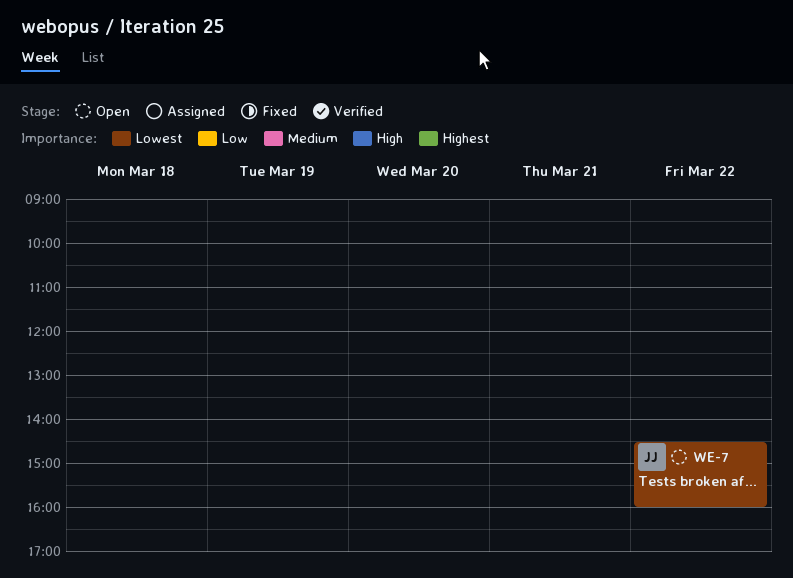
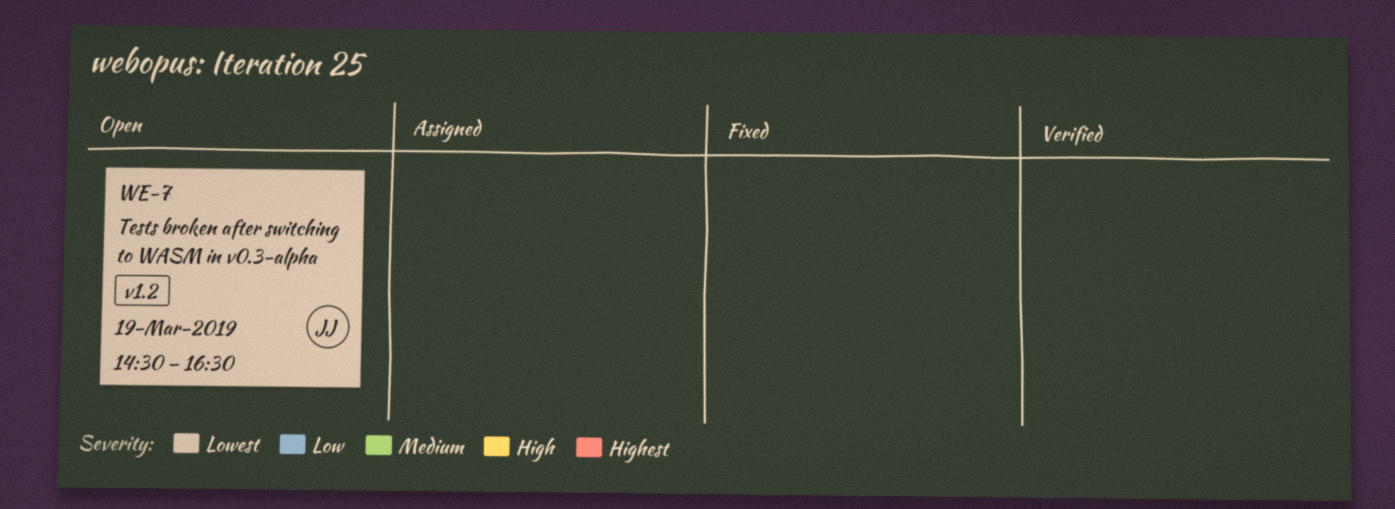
WE-7, day: Mar 22 -> Mar 19
WE-7, ends: 16:00 -> 16:30

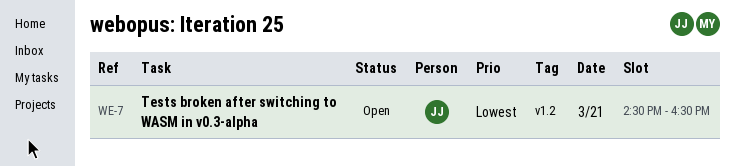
WE-7, day: Mar 19 -> Mar 21

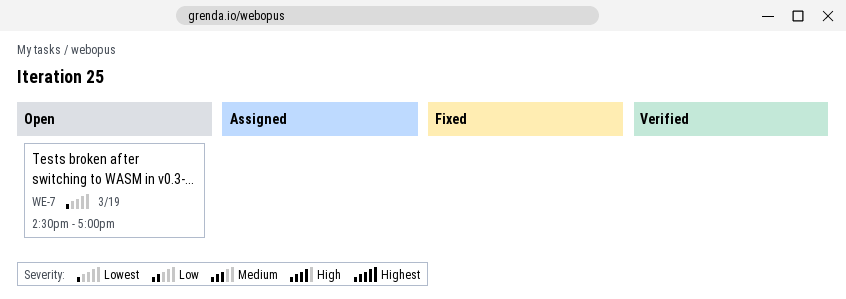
WE-7, day: Mar 21 -> Mar 19
WE-7, ends: 16:30 -> 17:00

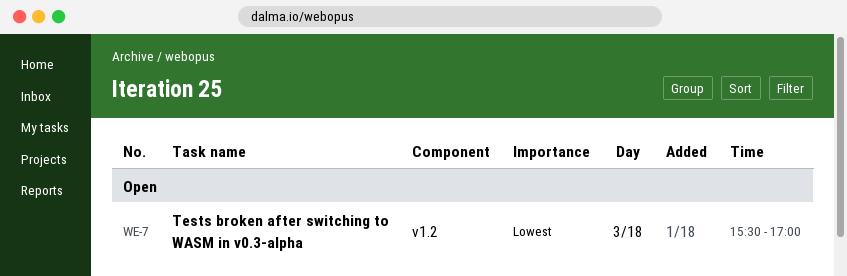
WE-7, day: Mar 19 -> Mar 18
WE-7, begins: 14:30 -> 15:30

